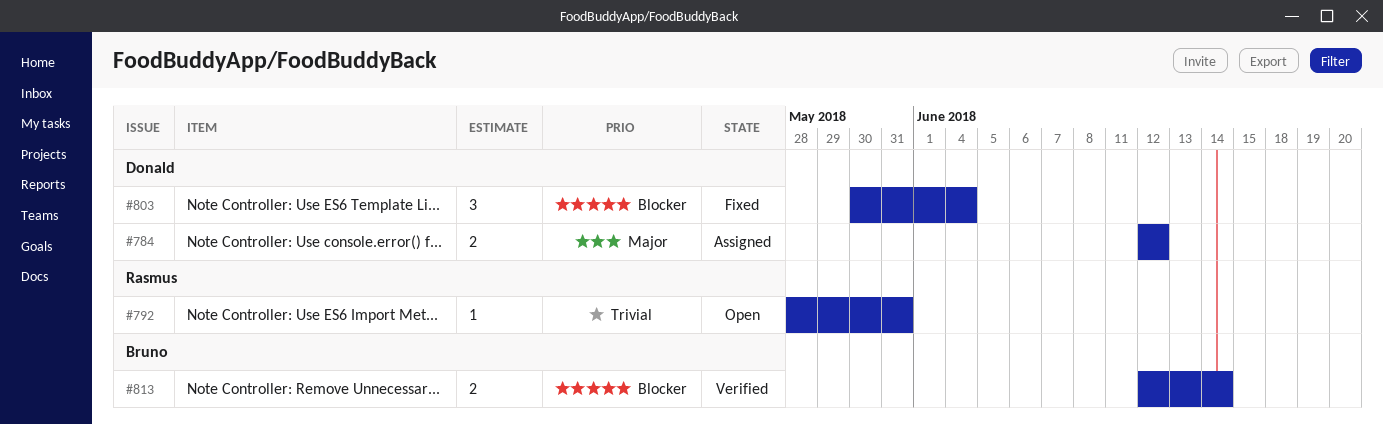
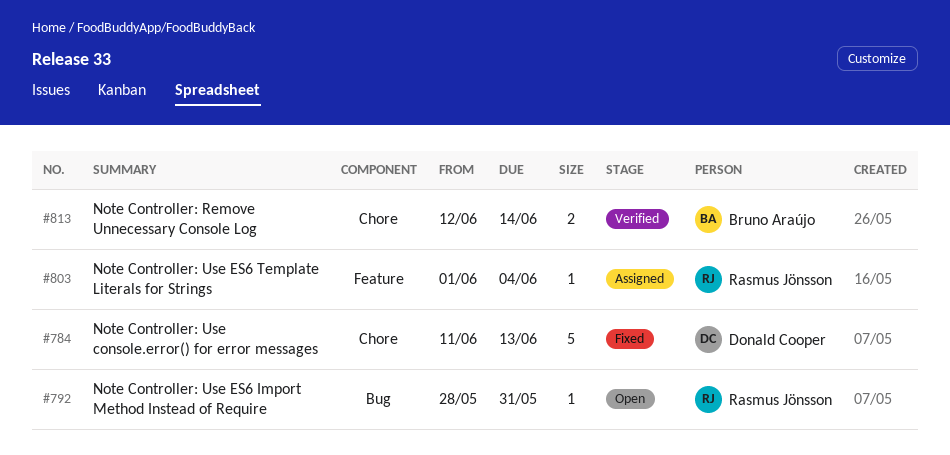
#784, status: Assigned -> Fixed
#784, estimate: 2 -> 5
#784, start: Jun 12 -> Jun 11
#784, due: Jun 12 -> Jun 13
#803, status: Fixed -> Assigned
#803, owner: Donald Cooper -> Rasmus Jönsson
#803, estimate: 3 -> 1
#803, start: May 30 -> Jun 1

